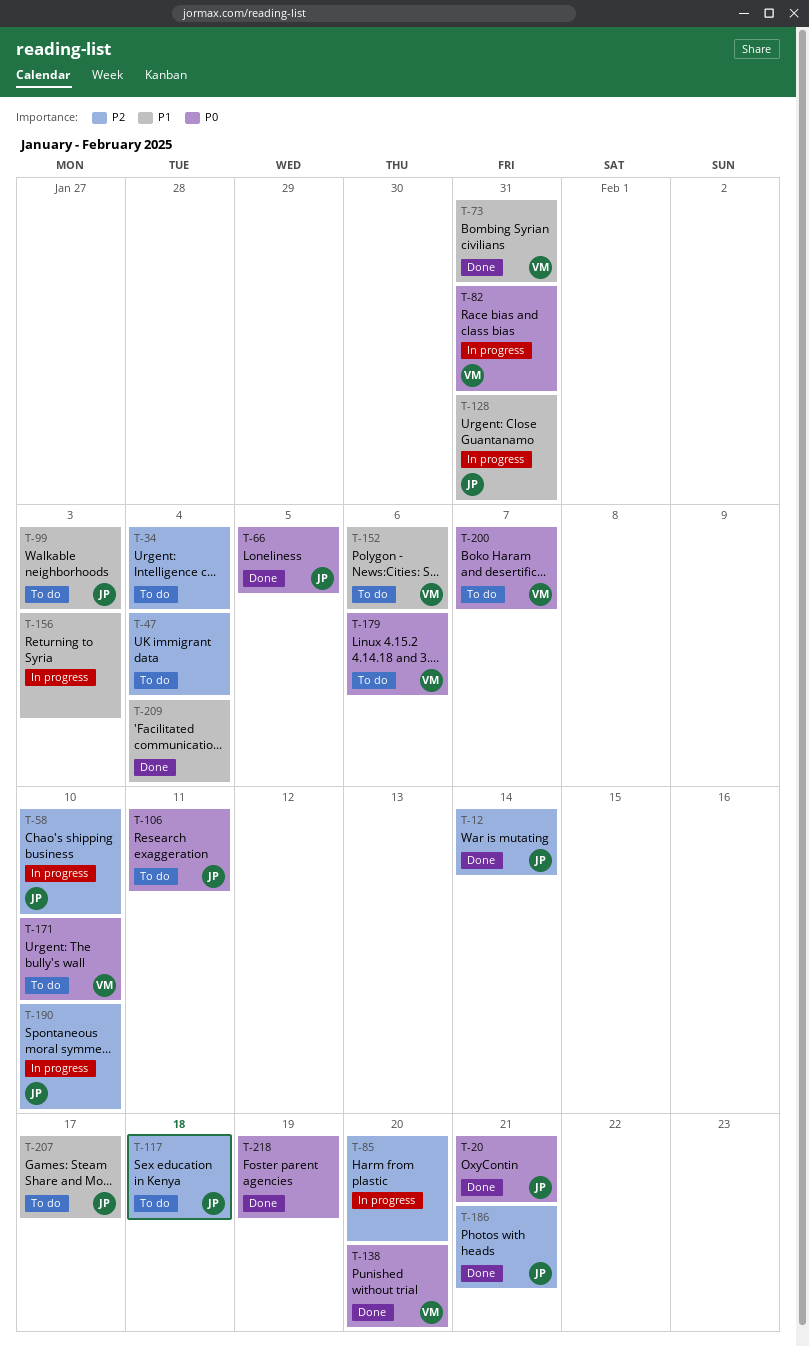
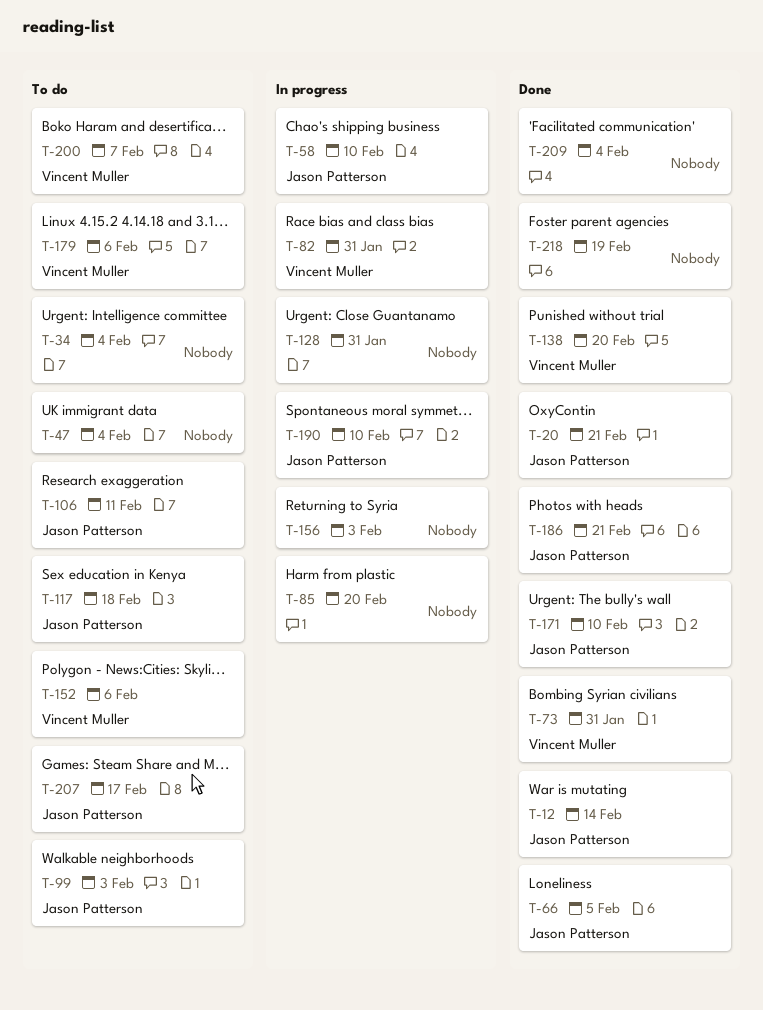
T-128, owner: Jason Patterson -> none
T-171, status: To do -> Done
T-171, owner: Vincent Muller -> Jason Patterson

